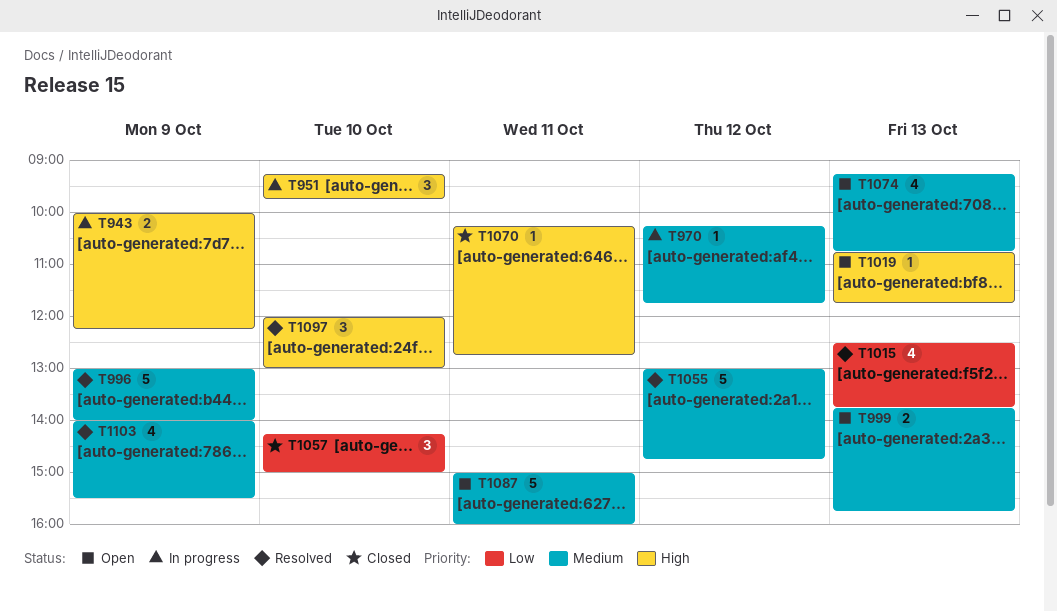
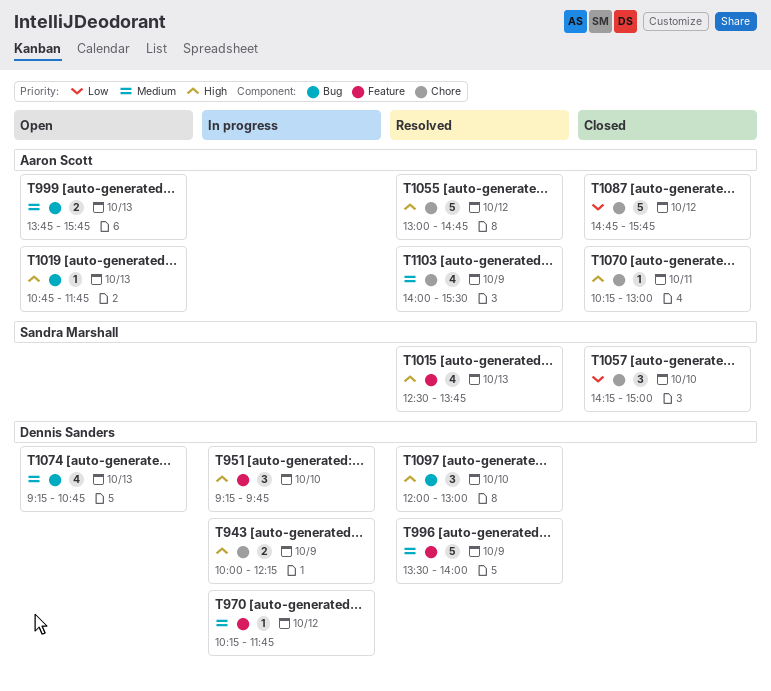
T996, begins: 13:00 -> 13:30
T1015, priority: Low -> High
T1055, priority: Medium -> High
T1070, ends: 12:45 -> 13:00
T1087, status: Open -> Closed
T1087, priority: Medium -> Low
T1087, day: Oct 11 -> Oct 12
T1087, begins: 15:00 -> 14:45
T1087, ends: 16:00 -> 15:45

